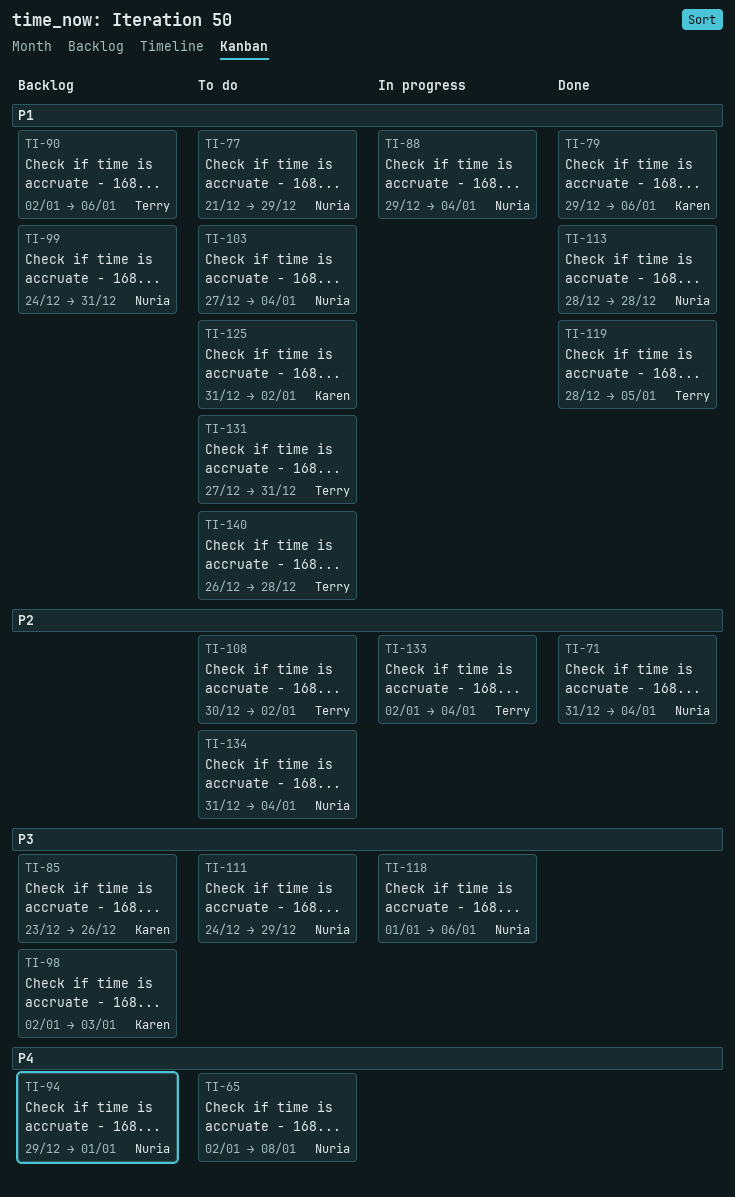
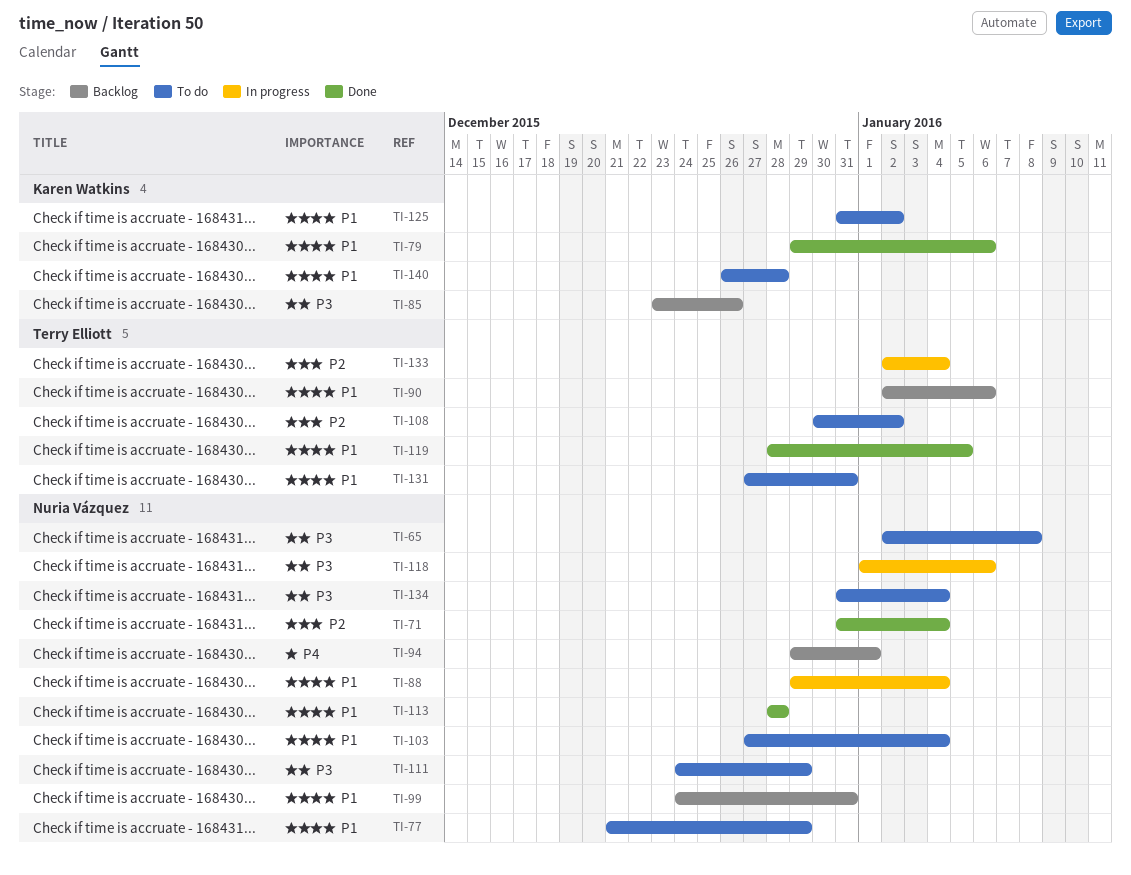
TI-65, priority: P4 -> P3
TI-98: present -> none
TI-134, priority: P2 -> P3
TI-140, owner: Terry Elliott -> Karen Watkins

